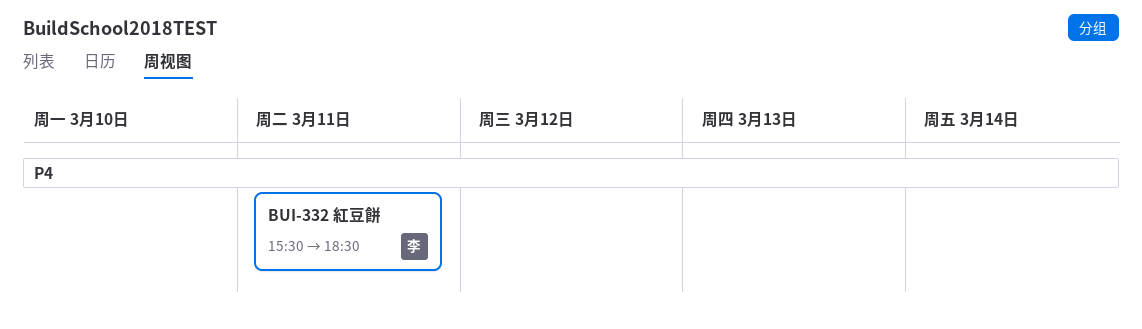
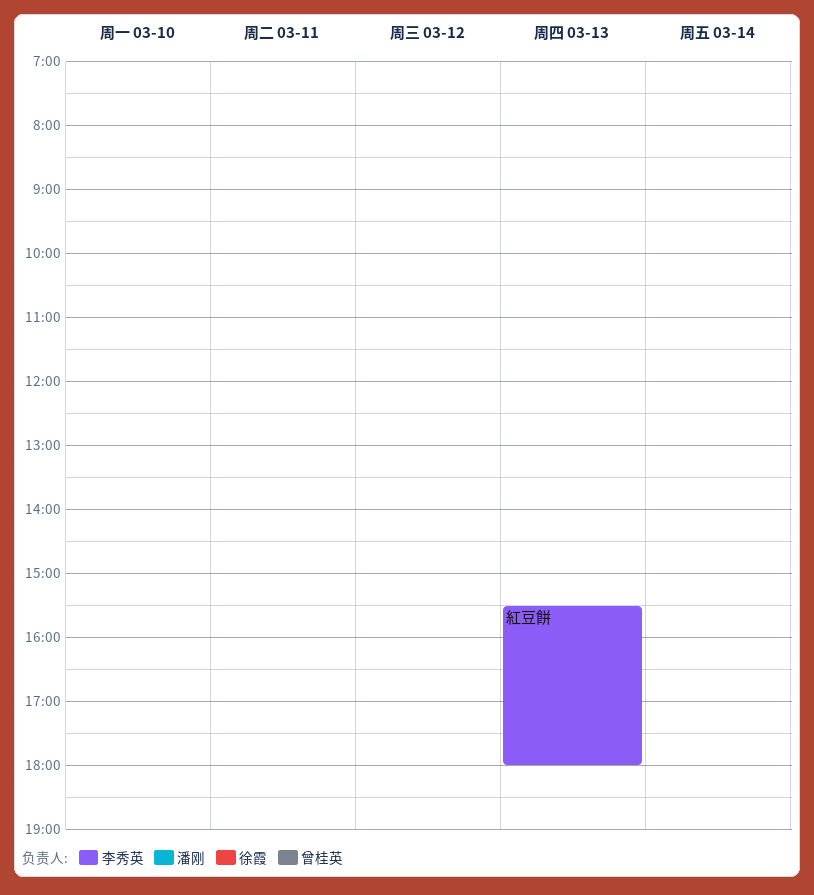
紅豆餅, day: Mar 11 -> Mar 13
紅豆餅, ends: 18:30 -> 18:00

